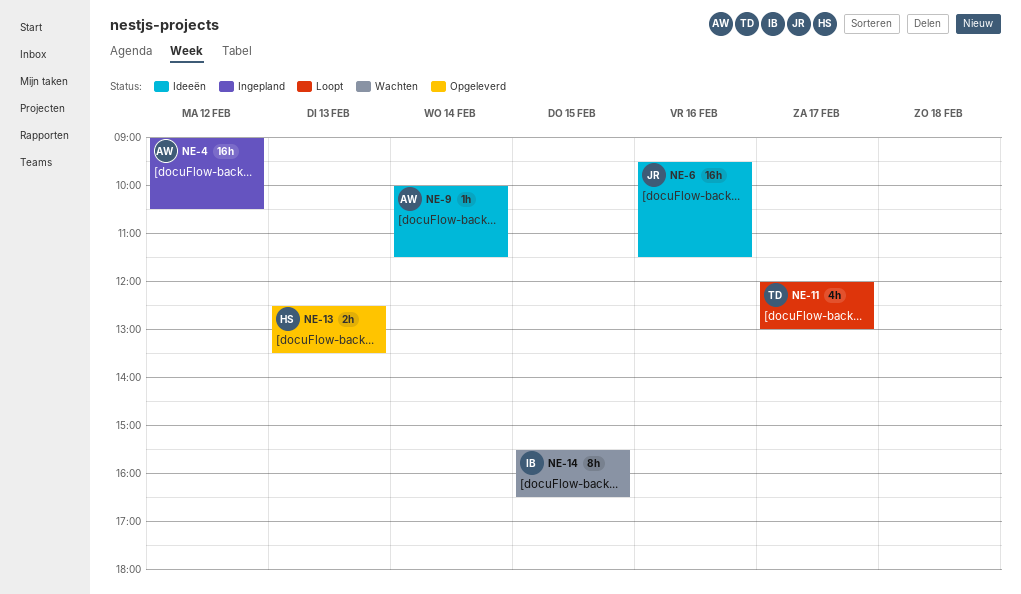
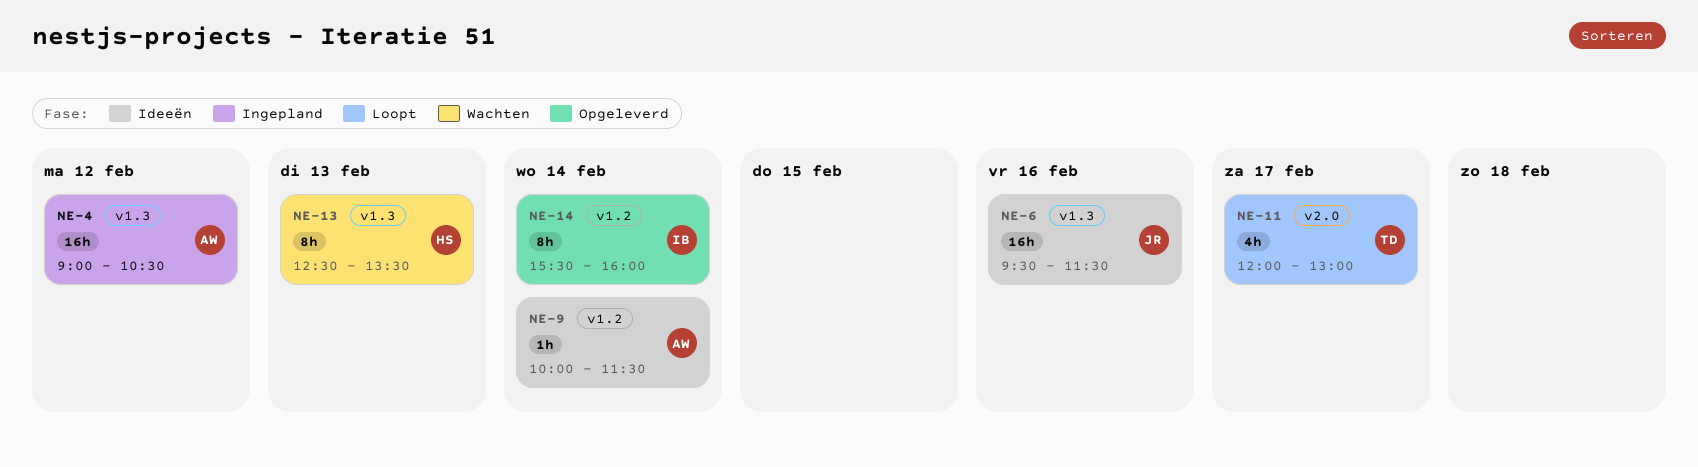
NE-13, status: Opgeleverd -> Wachten
NE-13, estimate: 2h -> 8h
NE-14, status: Wachten -> Opgeleverd
NE-14, day: Feb 15 -> Feb 14
NE-14, ends: 16:30 -> 16:00

